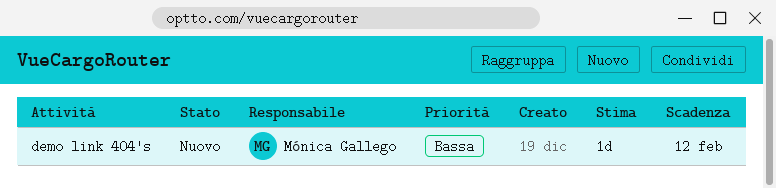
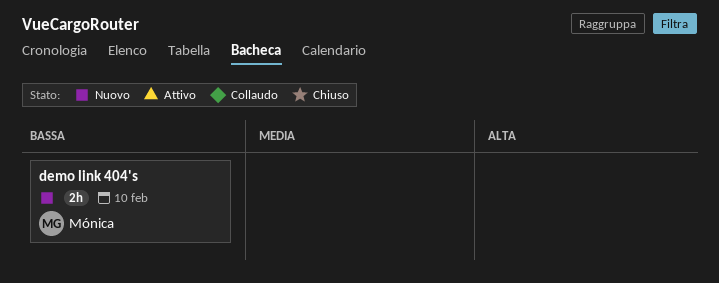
demo link 404's, estimate: 1d -> 2h
demo link 404's, due: Feb 12 -> Feb 10

